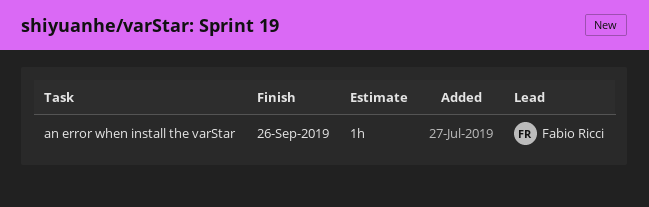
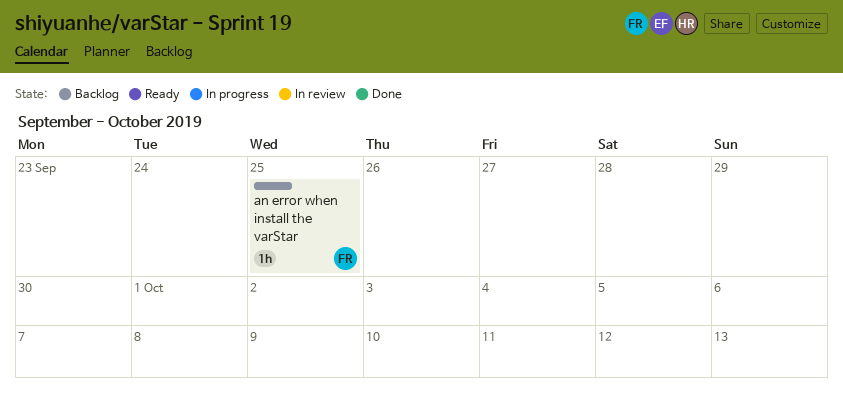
an error when install the varStar, due: Sep 26 -> Sep 25

